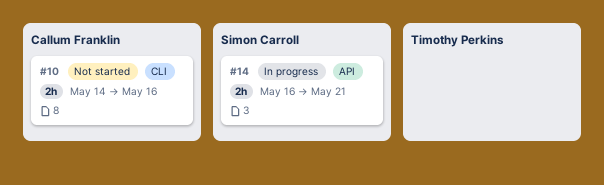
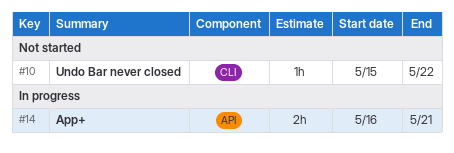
#10, estimate: 2h -> 1h
#10, start: May 14 -> May 15
#10, due: May 16 -> May 22

